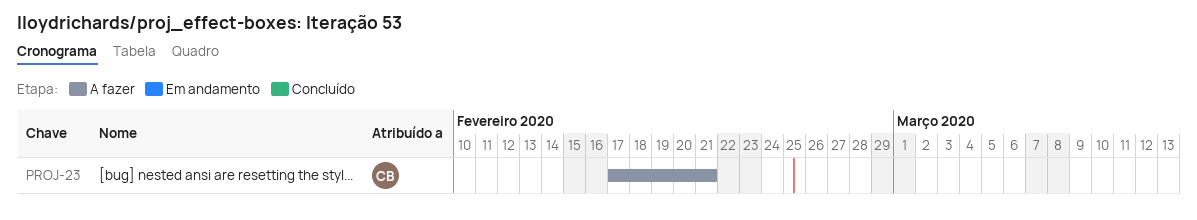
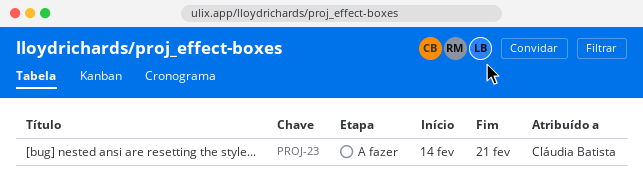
PROJ-23, start: Feb 17 -> Feb 14

